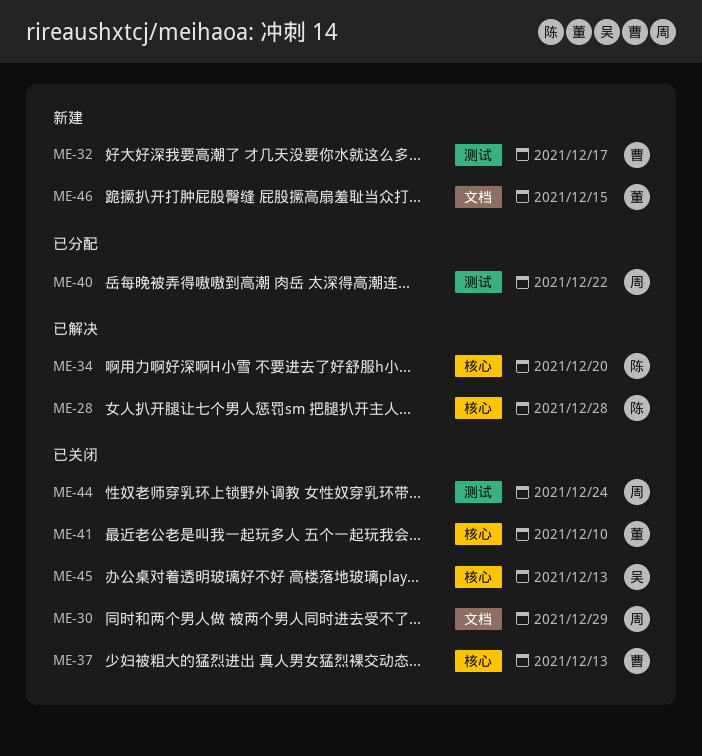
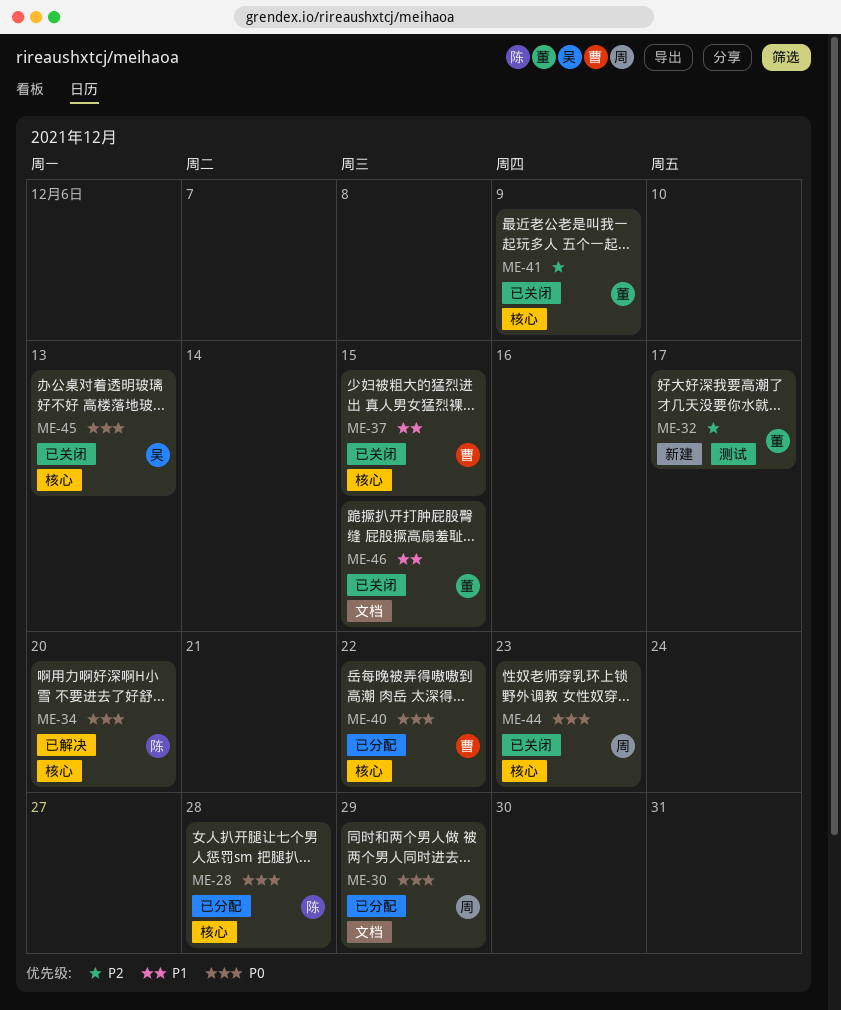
ME-28, status: 已解决 -> 已分配
ME-30, status: 已关闭 -> 已分配
ME-32, owner: 曹 -> 董
ME-37, due: Dec 13 -> Dec 15
ME-40, owner: 周 -> 曹
ME-40, label: 测试 -> 核心
ME-41, due: Dec 10 -> Dec 9
ME-44, label: 测试 -> 核心
ME-44, due: Dec 24 -> Dec 23
ME-46, status: 新建 -> 已关闭

